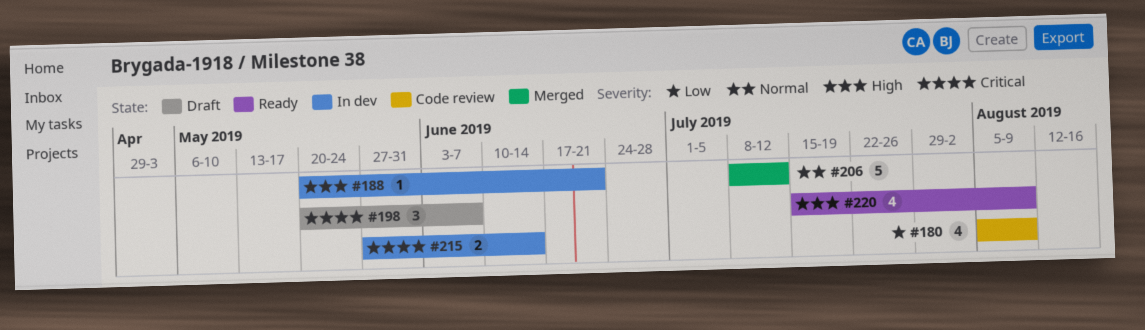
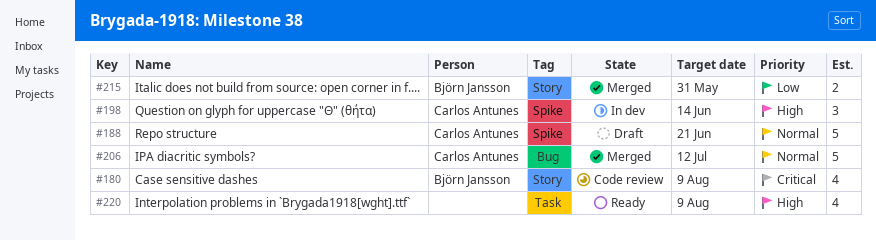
#180, priority: Low -> Critical
#188, status: In dev -> Draft
#188, priority: High -> Normal
#188, estimate: 1 -> 5
#198, status: Draft -> In dev
#198, priority: Critical -> High
#198, due: Jun 7 -> Jun 14
#215, status: In dev -> Merged
#215, priority: Critical -> Low
#215, due: Jun 14 -> May 31

